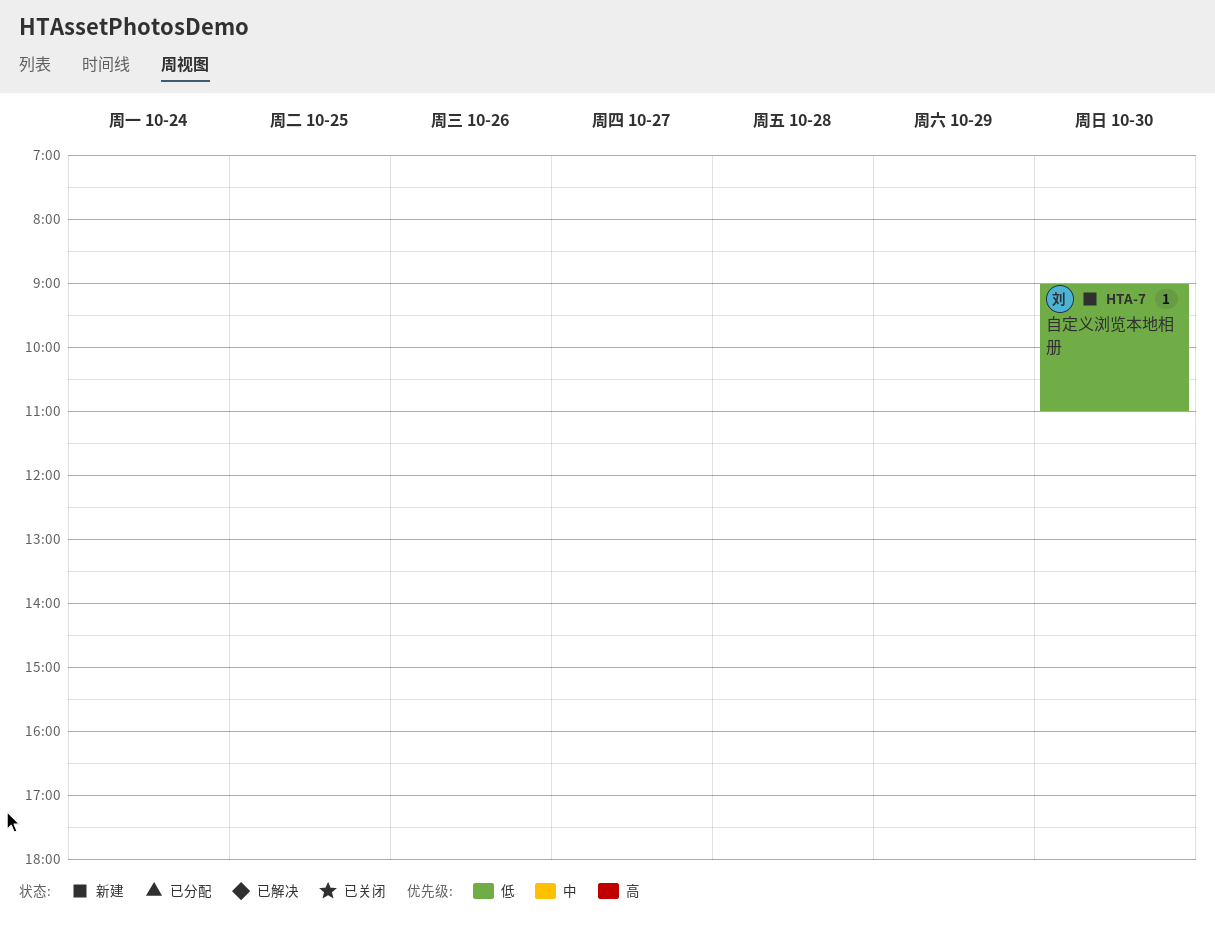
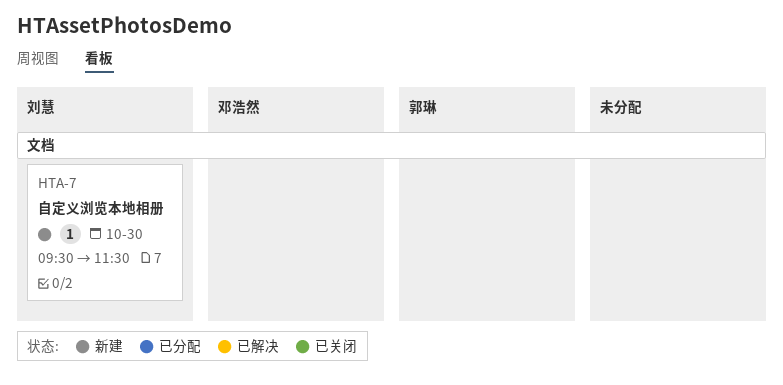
HTA-7, begins: 09:00 -> 09:30
HTA-7, ends: 11:00 -> 11:30

